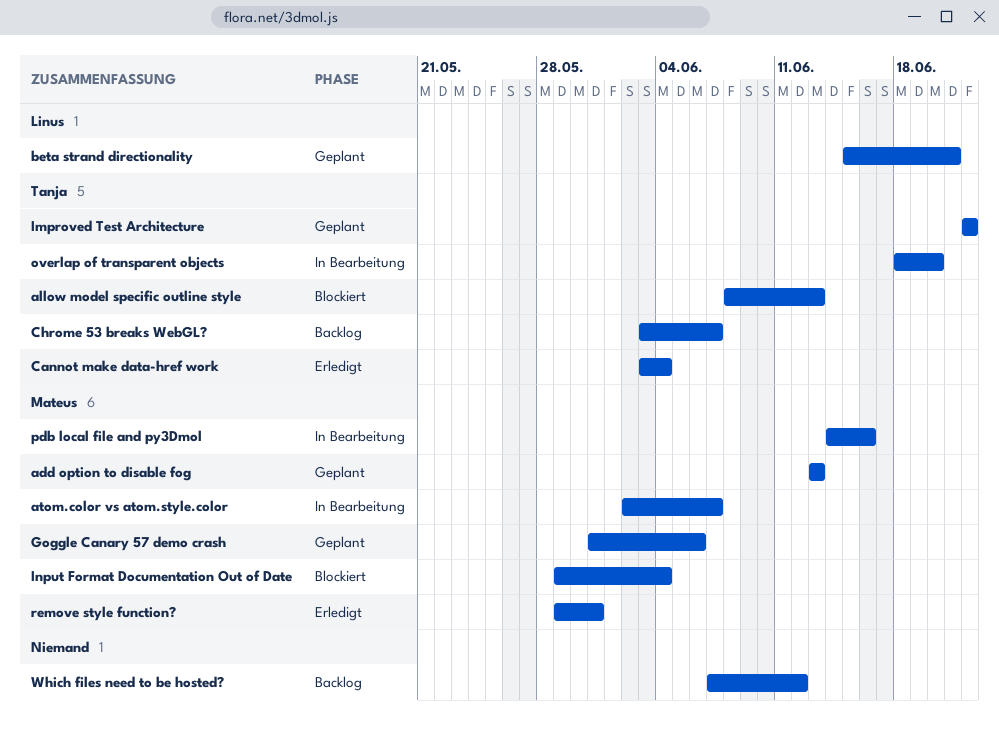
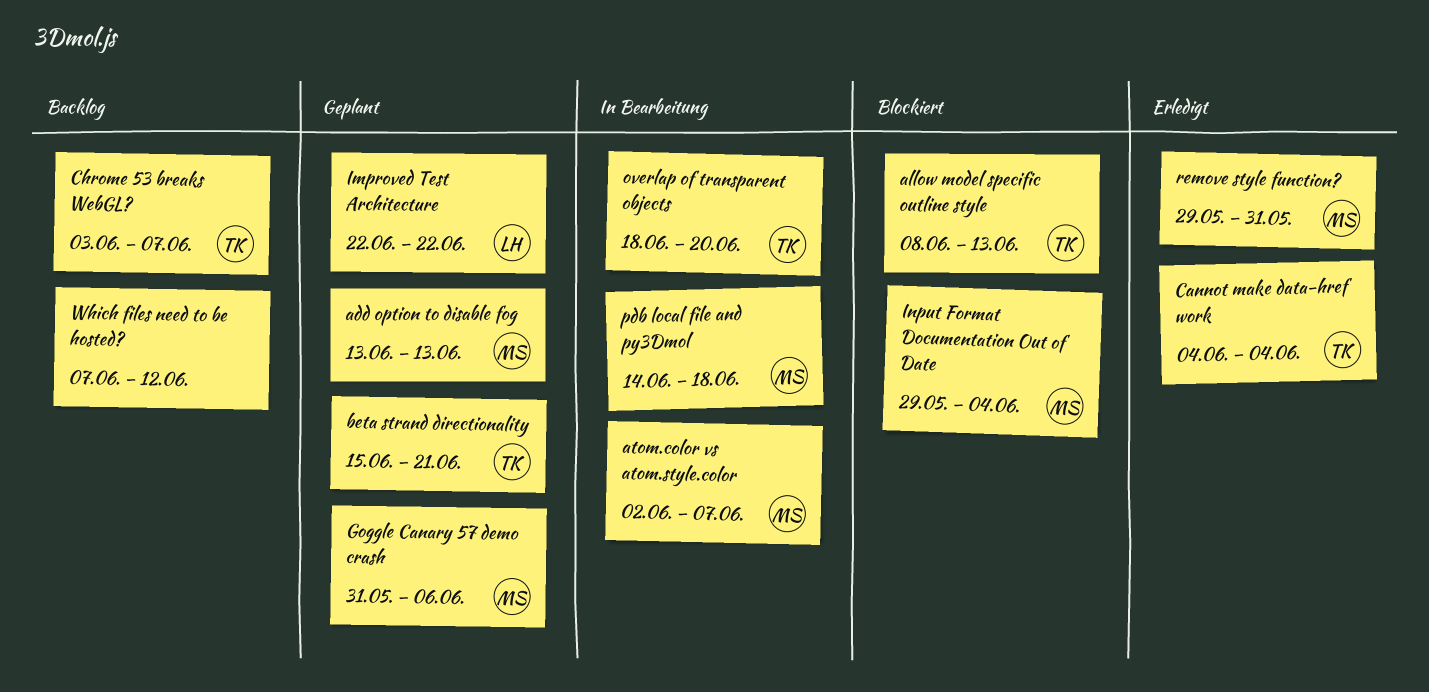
beta strand directionality, owner: Linus -> Tanja
Cannot make data-href work, start: Jun 3 -> Jun 4
Improved Test Architecture, owner: Tanja -> Linus
pdb local file and py3Dmol, due: Jun 16 -> Jun 18

